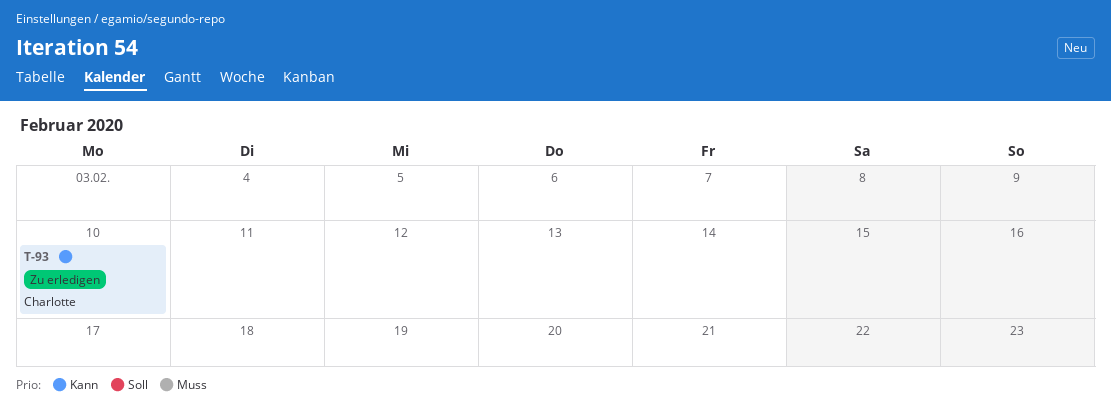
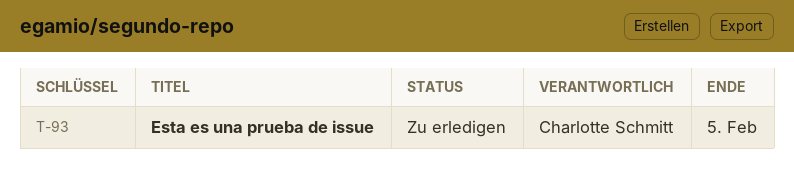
T-93, due: Feb 10 -> Feb 5

